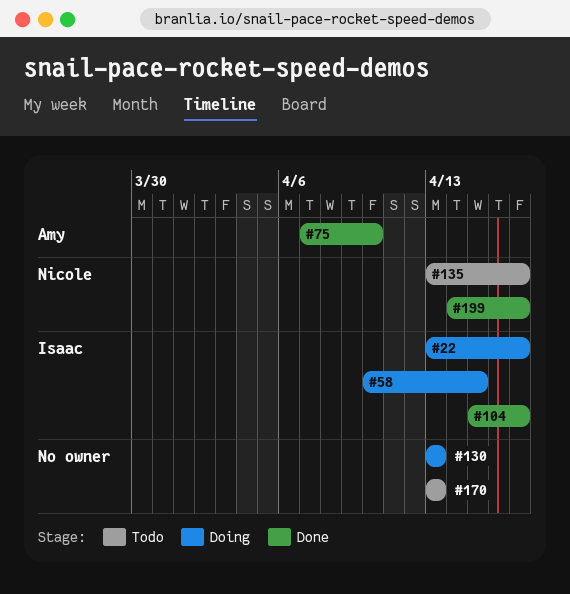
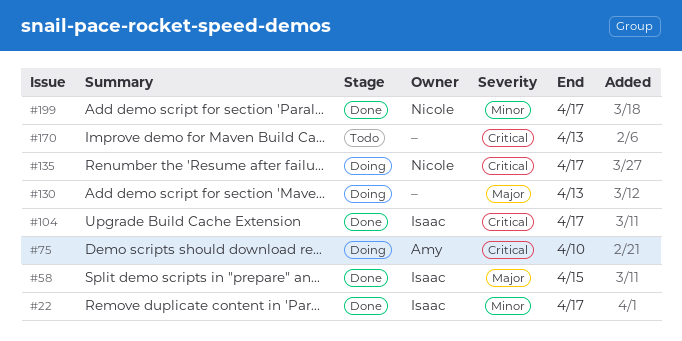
#22, status: Doing -> Done
#58, status: Doing -> Done
#75, status: Done -> Doing
#135, status: Todo -> Doing

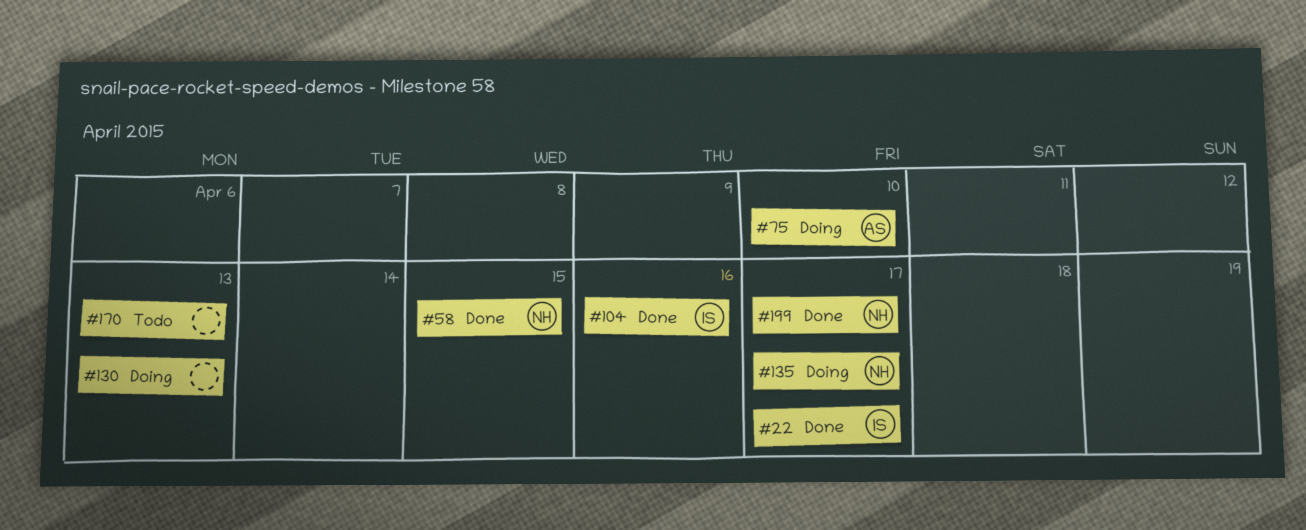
#58, owner: Isaac -> Nicole
#104, due: Apr 17 -> Apr 16

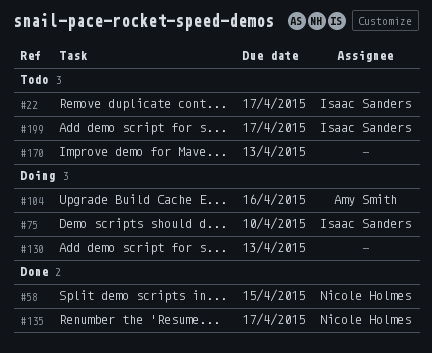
#22, status: Done -> Todo
#75, owner: Amy Smith -> Isaac Sanders
#104, status: Done -> Doing
#104, owner: Isaac Sanders -> Amy Smith
#135, status: Doing -> Done
#199, status: Done -> Todo
#199, owner: Nicole Holmes -> Isaac Sanders

